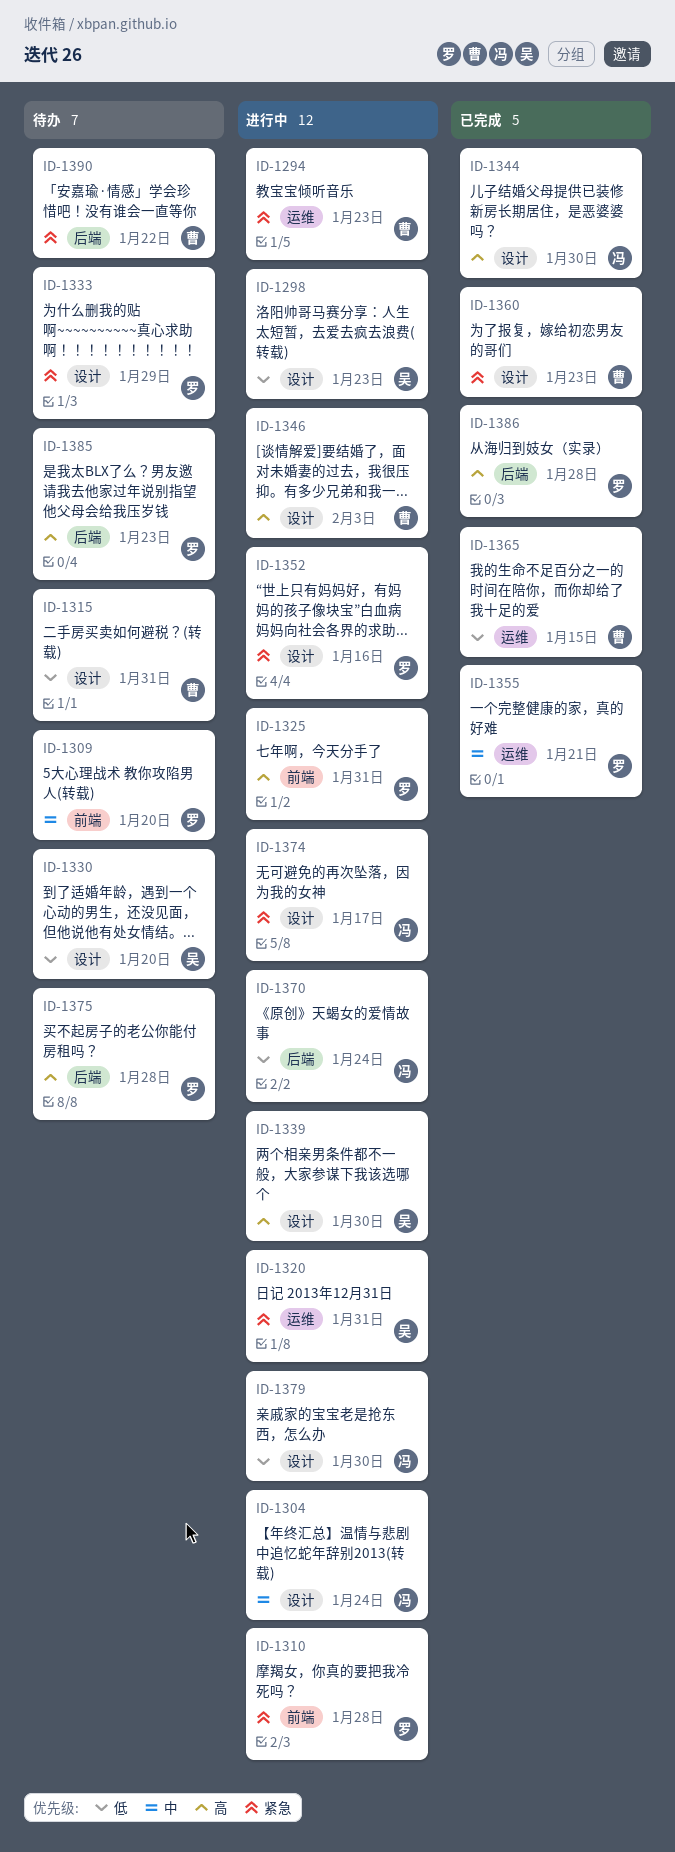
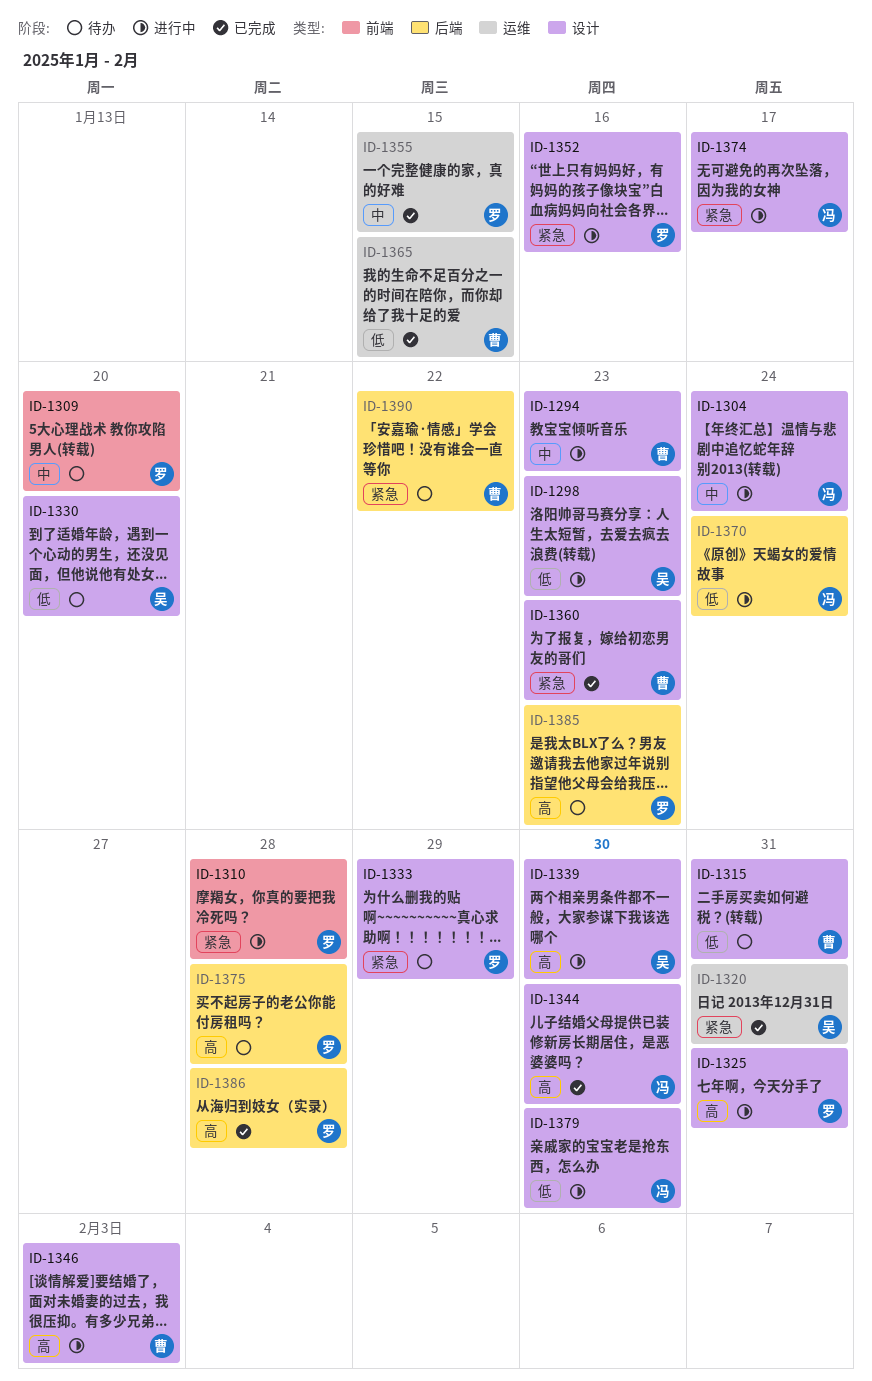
ID-1294, priority: 紧急 -> 中
ID-1294, label: 运维 -> 设计
ID-1320, status: 进行中 -> 已完成
ID-1325, label: 前端 -> 设计
ID-1355, due: Jan 21 -> Jan 15

